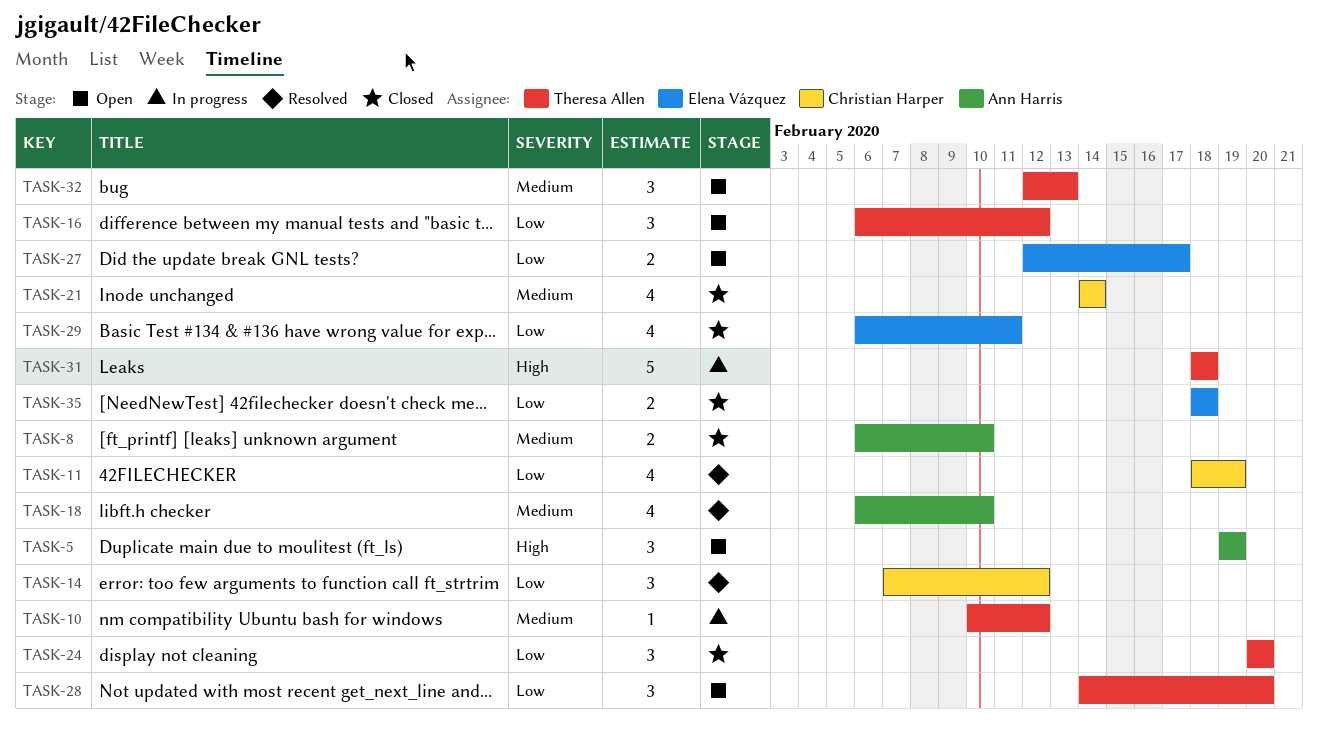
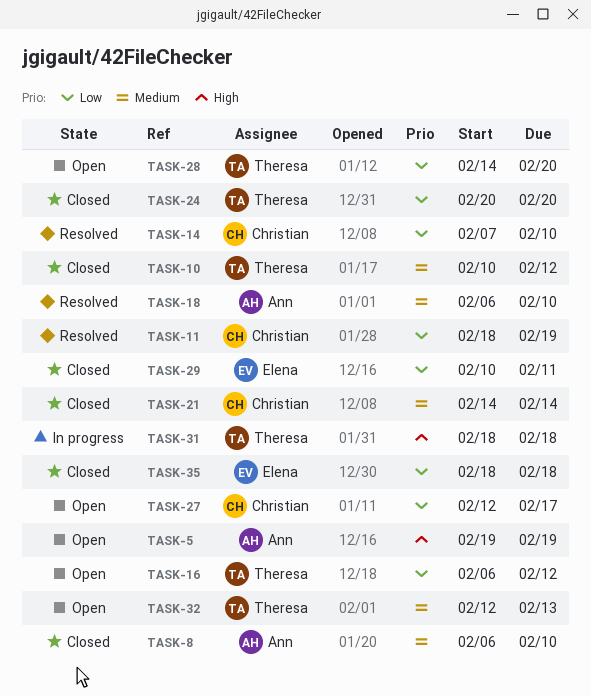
TASK-10, status: In progress -> Closed
TASK-14, due: Feb 12 -> Feb 10
TASK-27, owner: Elena Vázquez -> Christian Harper
TASK-29, start: Feb 6 -> Feb 10

